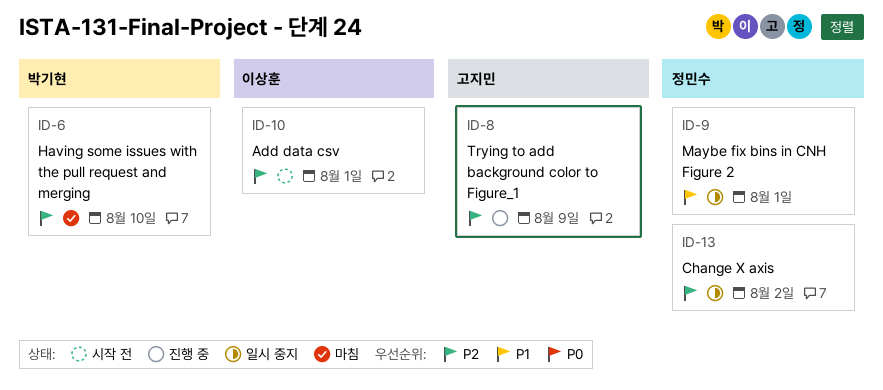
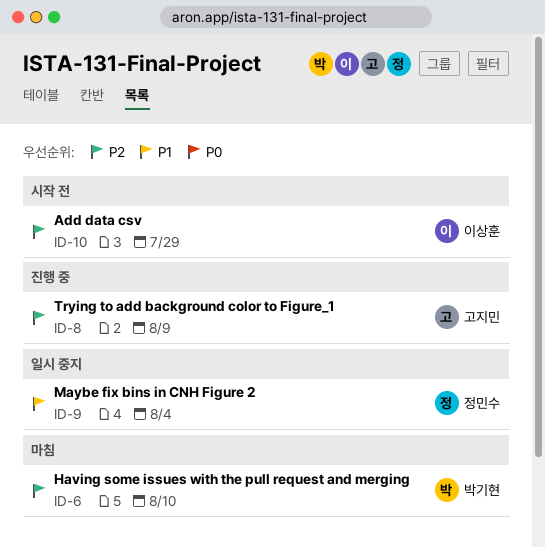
ID-9, due: Aug 1 -> Aug 4
ID-10, due: Aug 1 -> Jul 29
ID-13: present -> none

